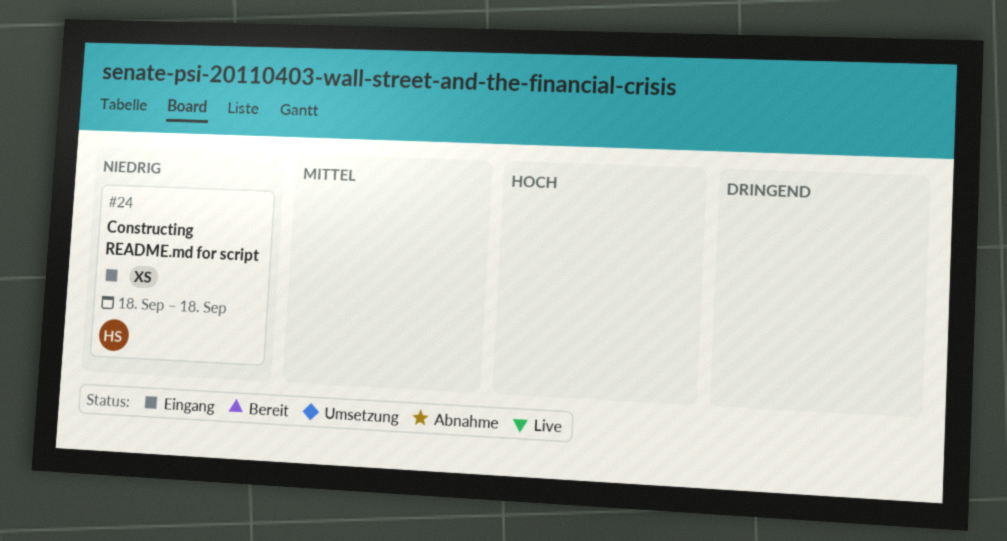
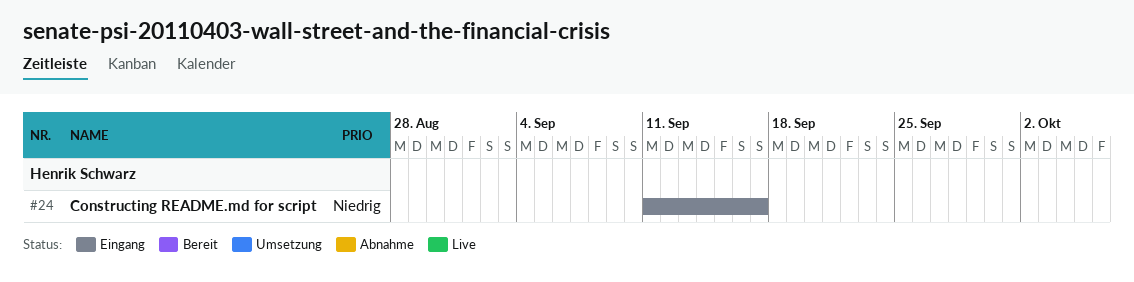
#24, start: Sep 18 -> Sep 11
#24, due: Sep 18 -> Sep 17

